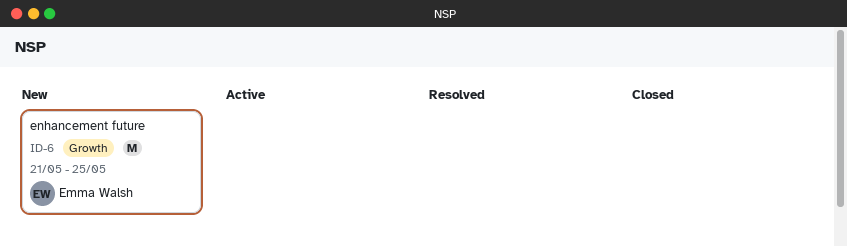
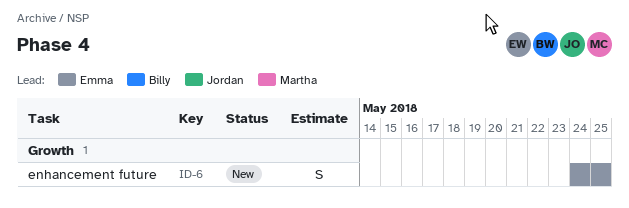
ID-6, estimate: M -> S
ID-6, start: May 21 -> May 24

